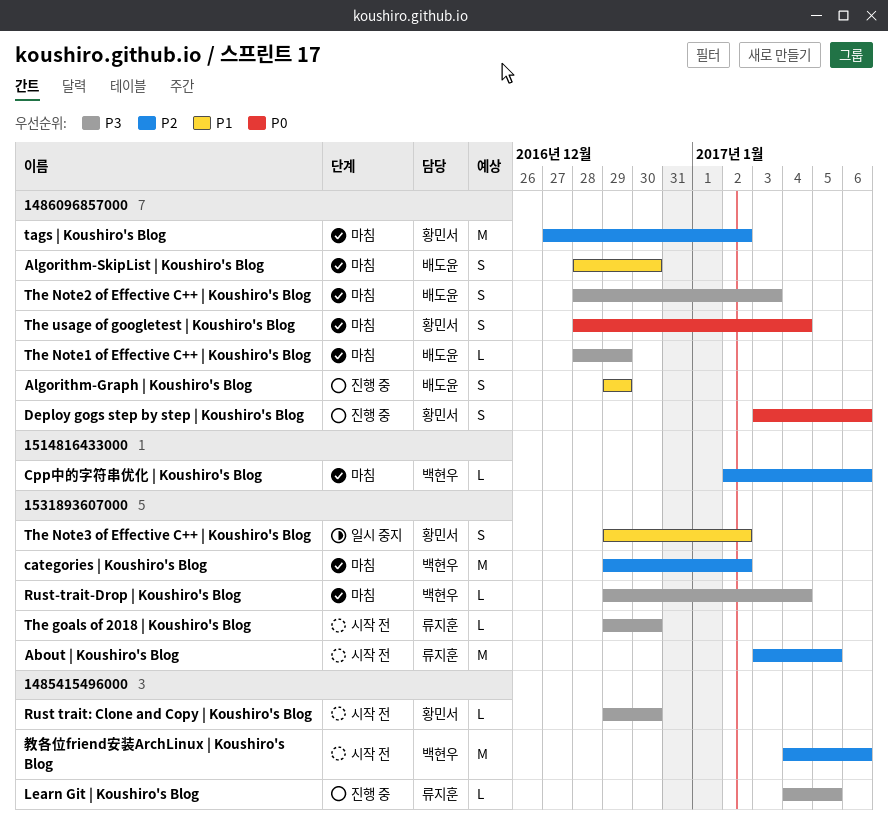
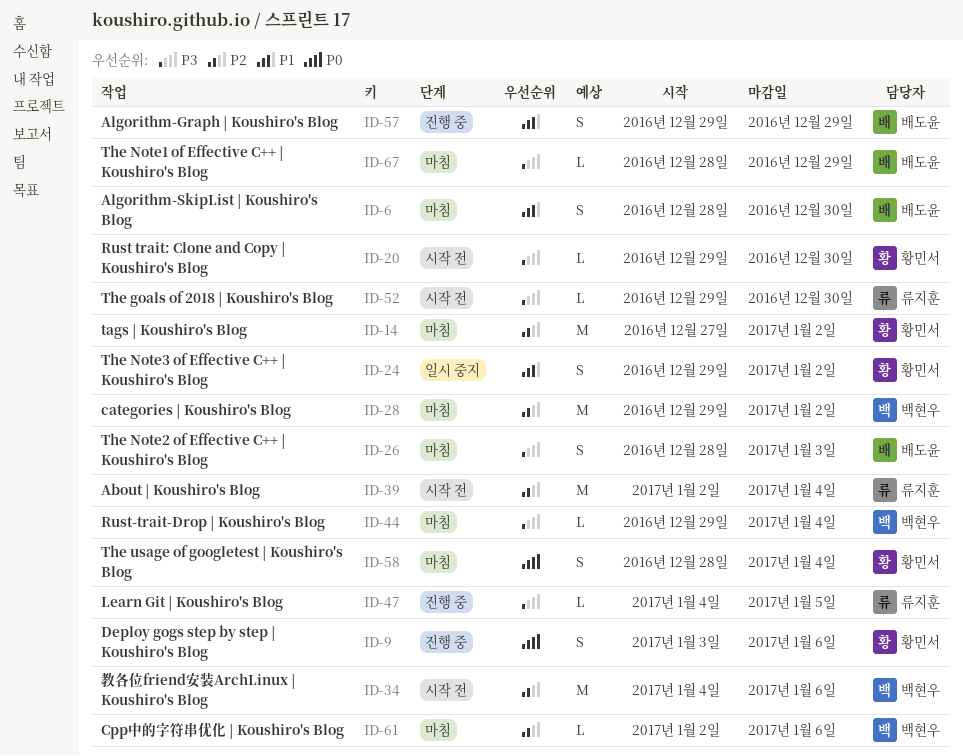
About | Koushiro's Blog, start: Jan 3 -> Jan 2
About | Koushiro's Blog, due: Jan 5 -> Jan 4

